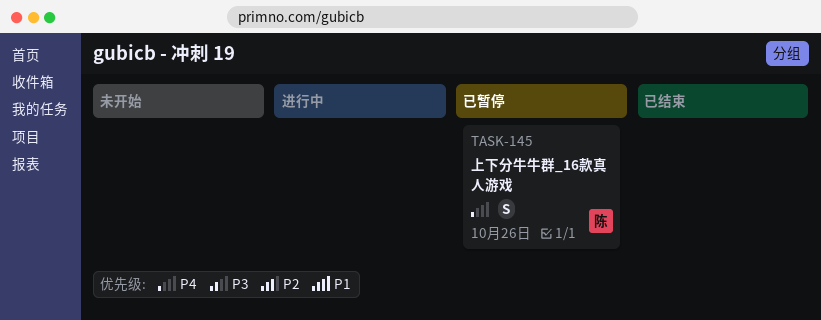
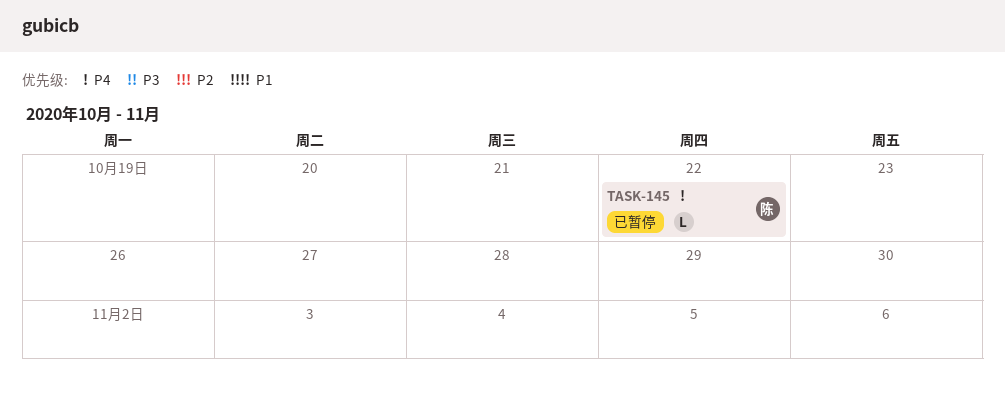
TASK-145, estimate: S -> L
TASK-145, due: Oct 26 -> Oct 22

